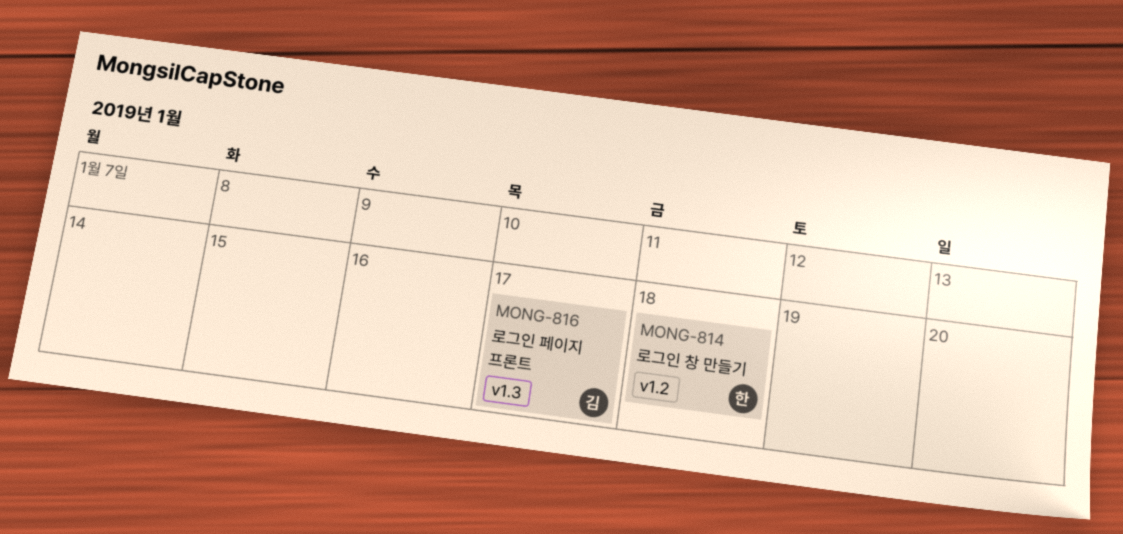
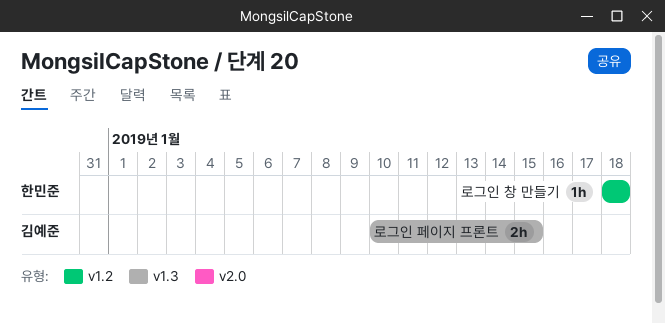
로그인 페이지 프론트, due: Jan 17 -> Jan 15

